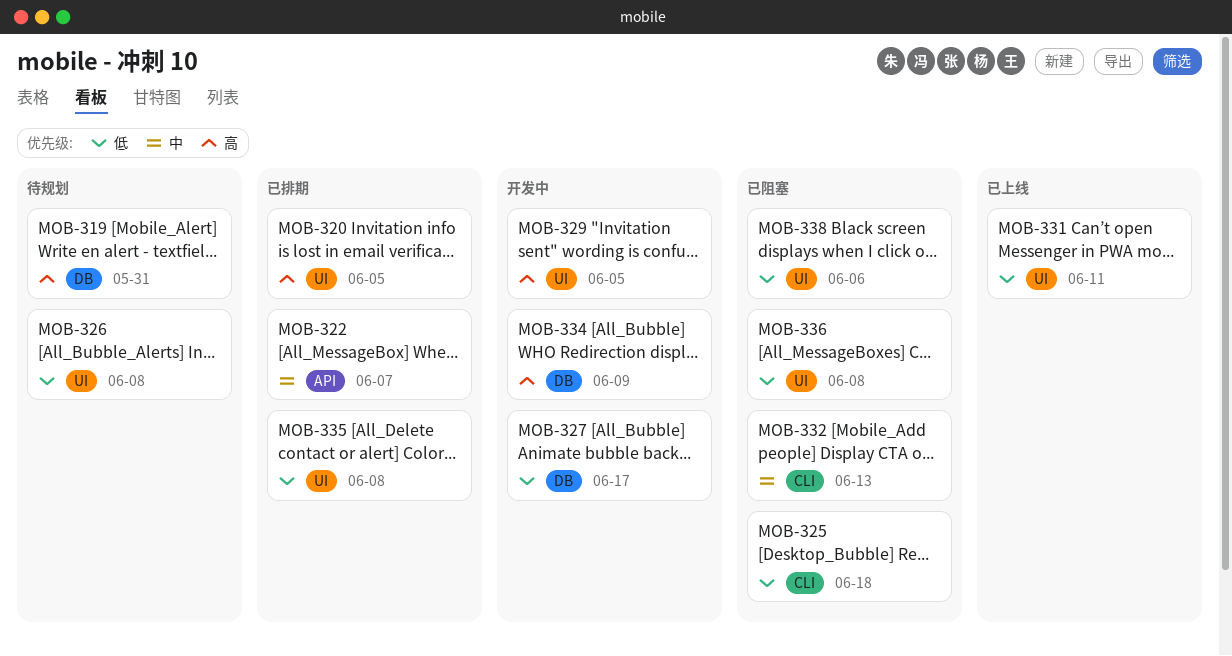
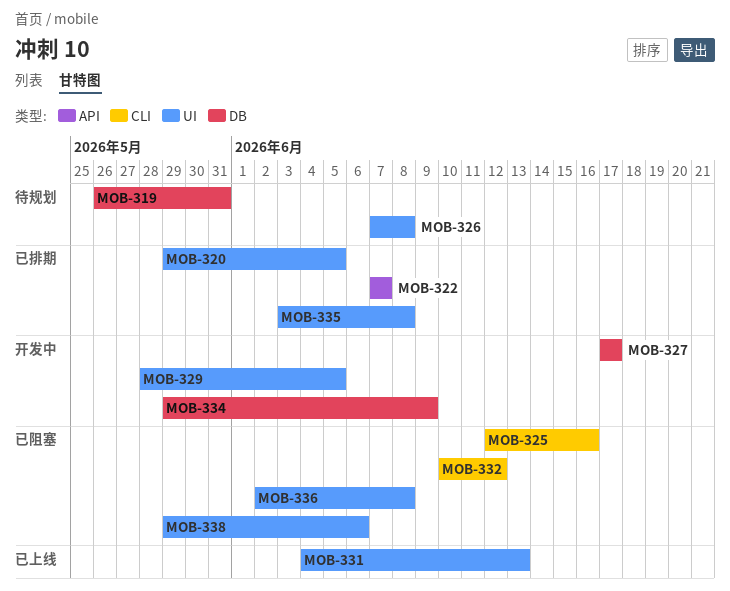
MOB-325, due: Jun 18 -> Jun 16
MOB-331, due: Jun 11 -> Jun 13
MOB-332, due: Jun 13 -> Jun 12

